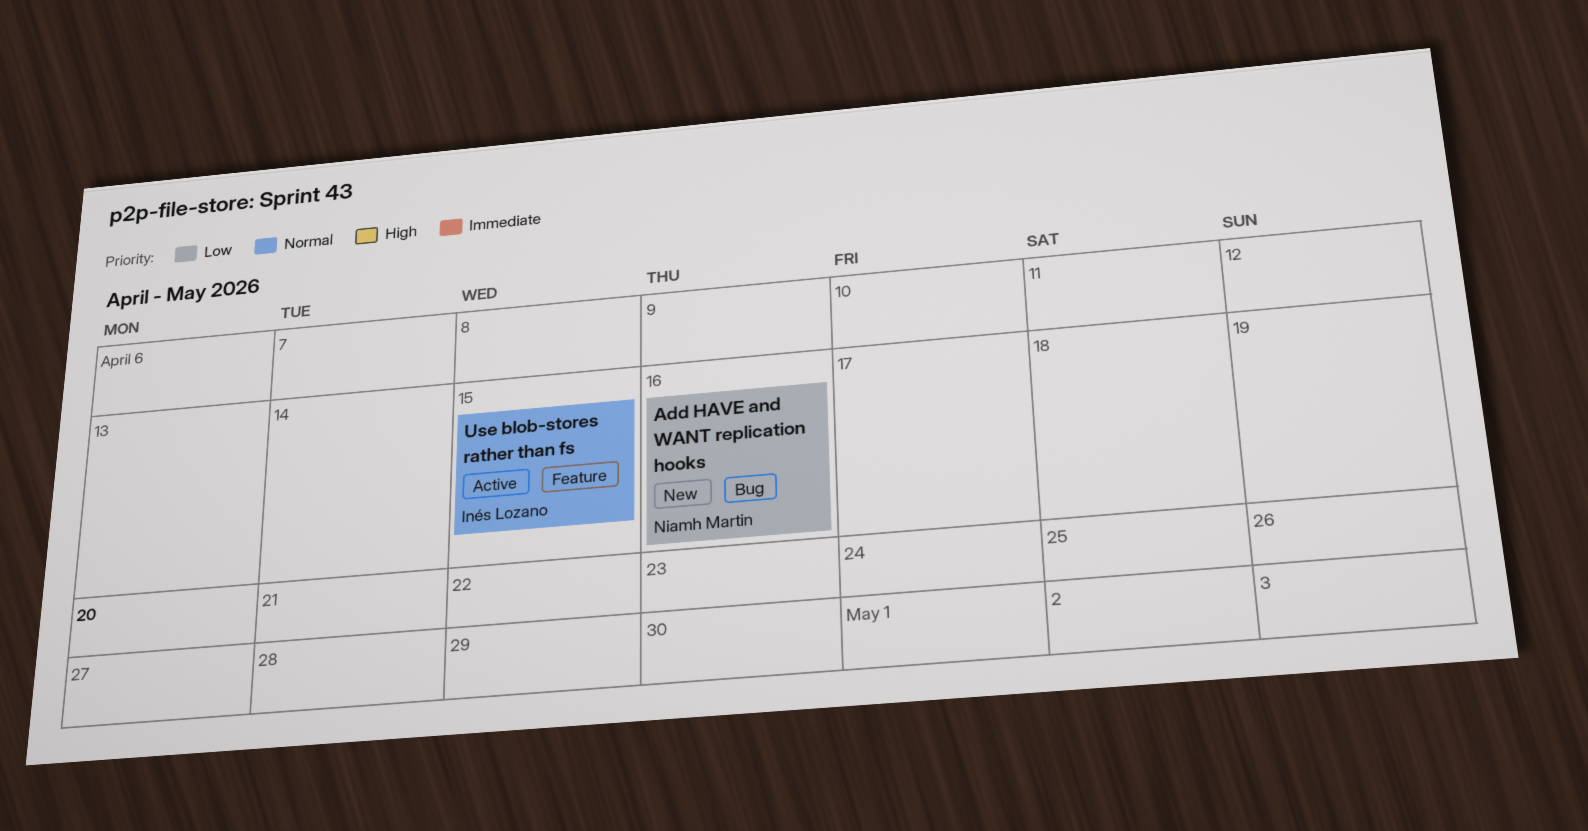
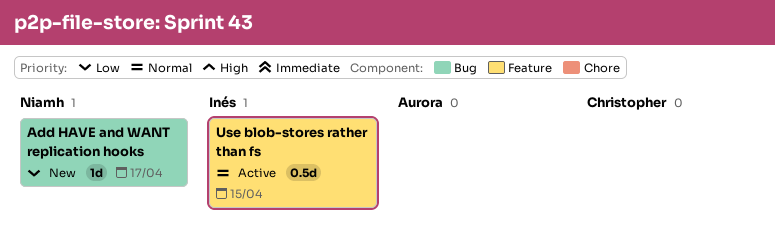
Add HAVE and WANT replication hooks, due: Apr 16 -> Apr 17

